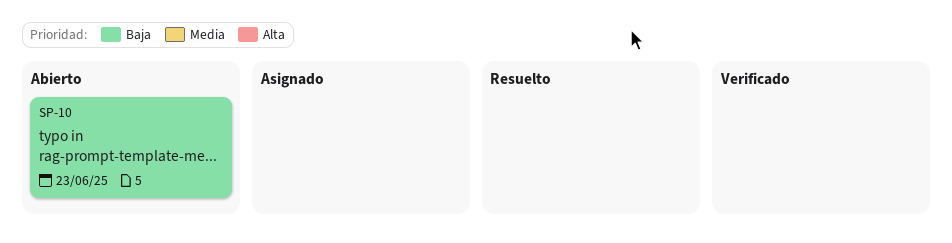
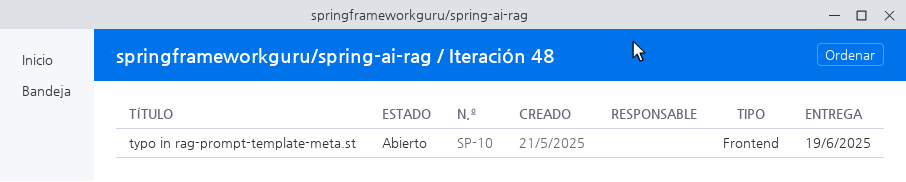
SP-10, due: Jun 23 -> Jun 19

